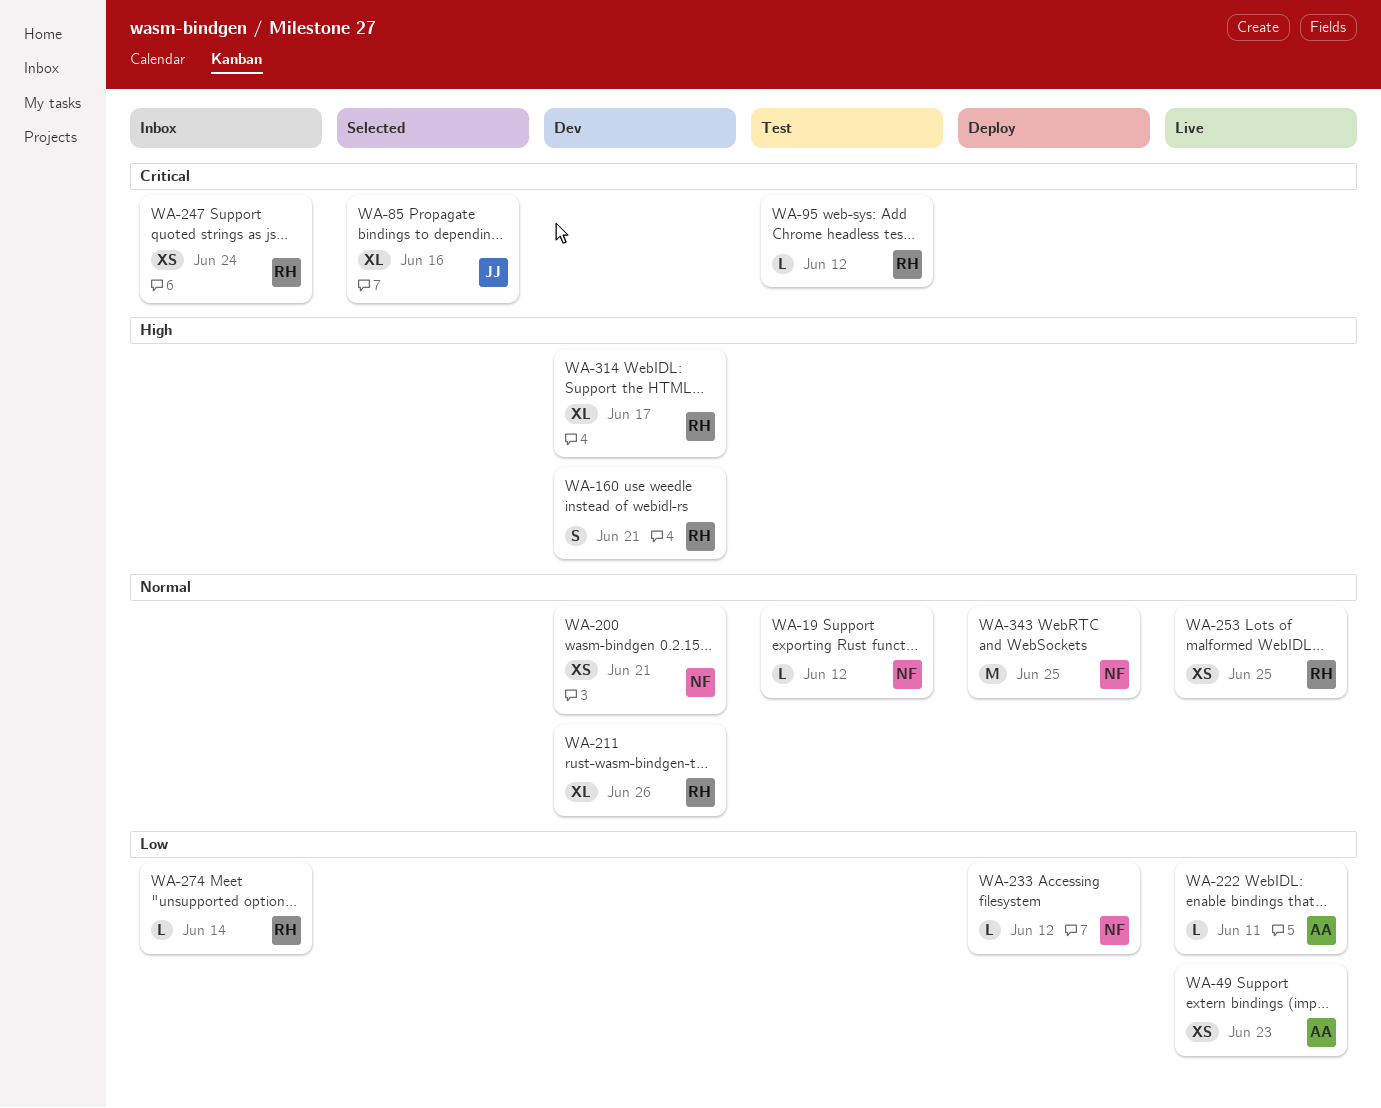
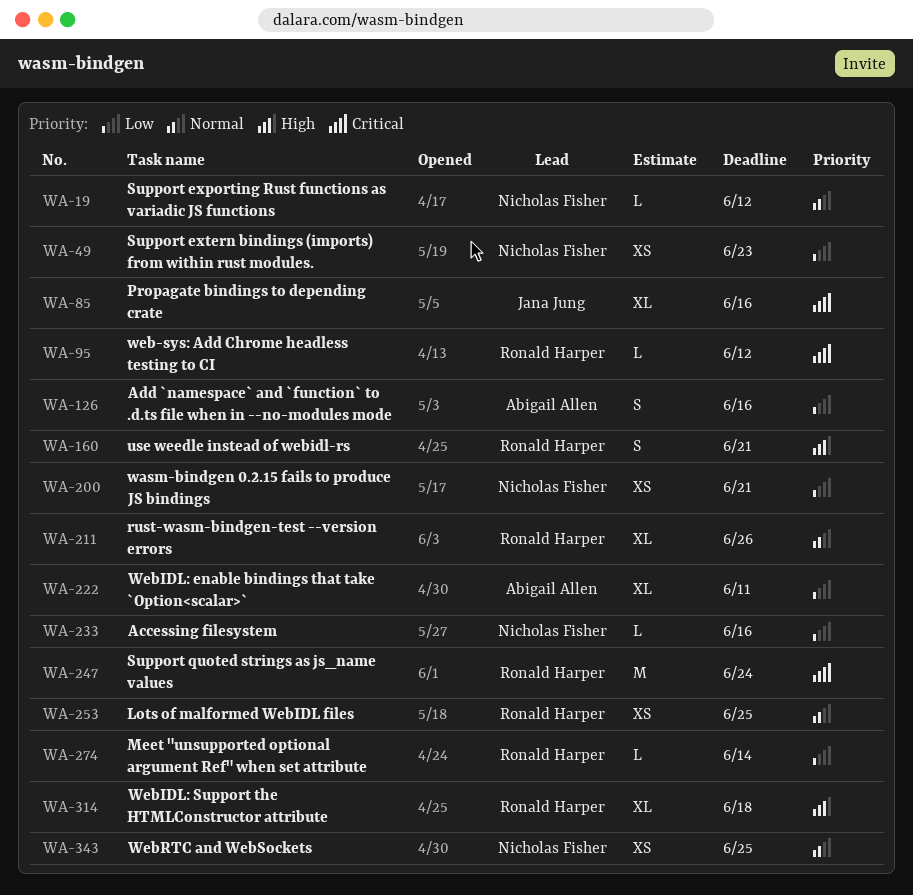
WA-49, owner: Abigail Allen -> Nicholas Fisher
WA-126: none -> present
WA-200, priority: Normal -> Low
WA-222, estimate: L -> XL
WA-233, due: Jun 12 -> Jun 16
WA-247, estimate: XS -> M
WA-314, due: Jun 17 -> Jun 18
WA-343, estimate: M -> XS

